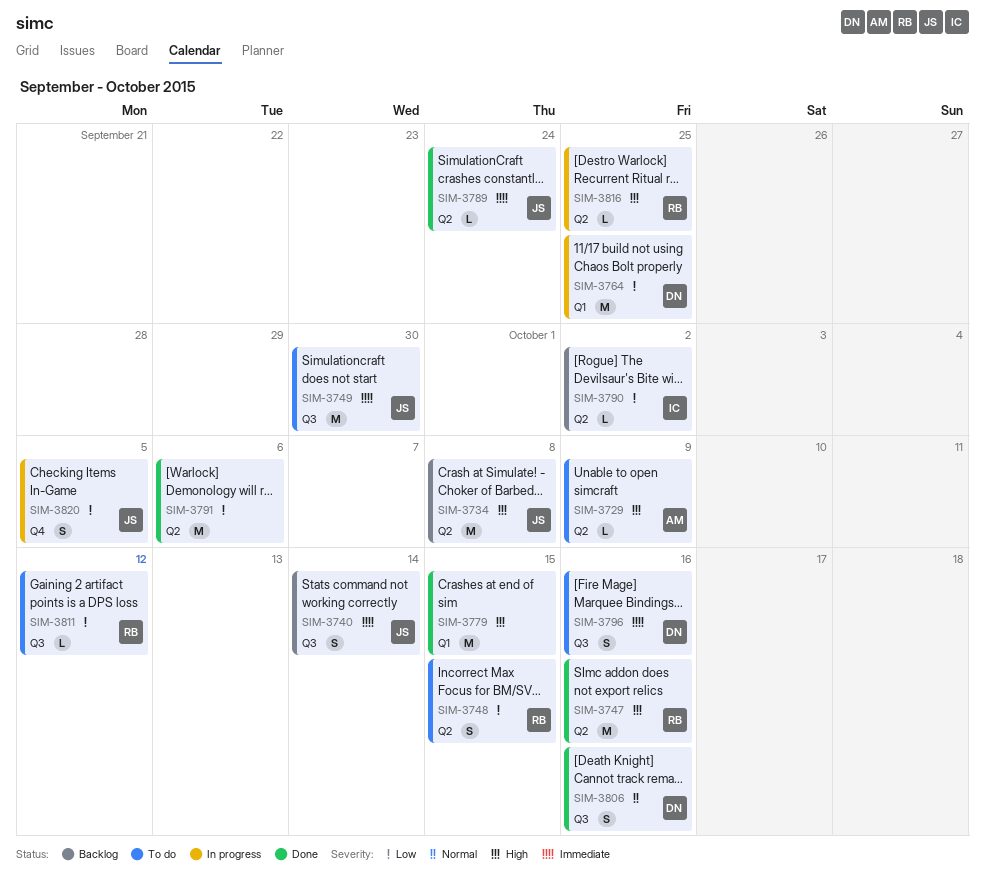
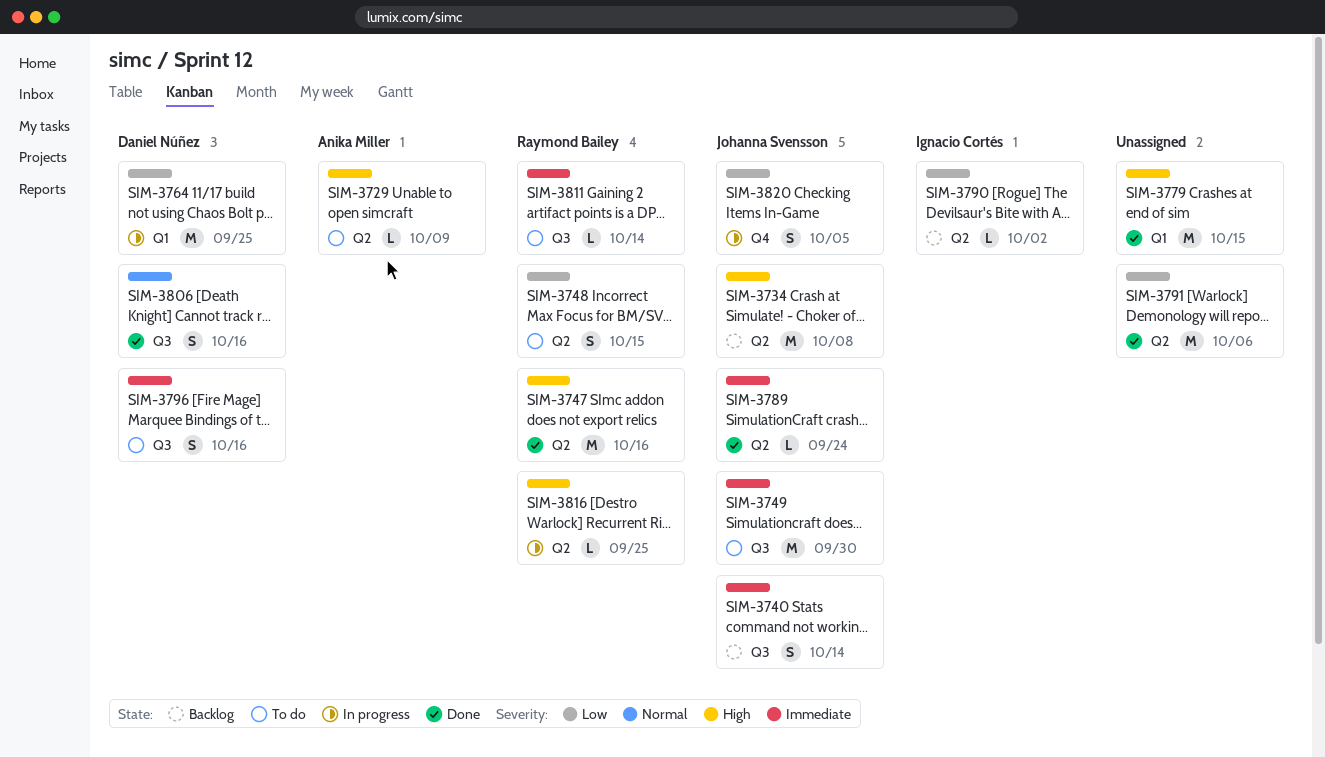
SIM-3811, priority: Low -> Immediate
SIM-3811, due: Oct 12 -> Oct 14

